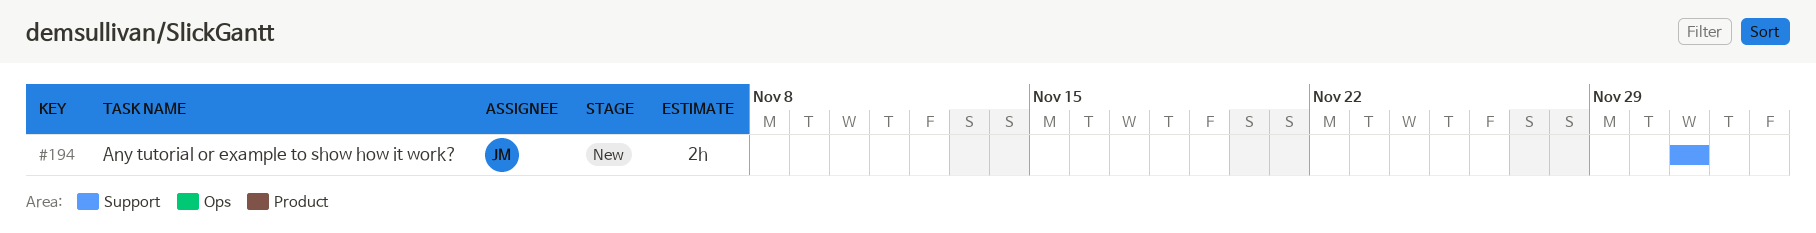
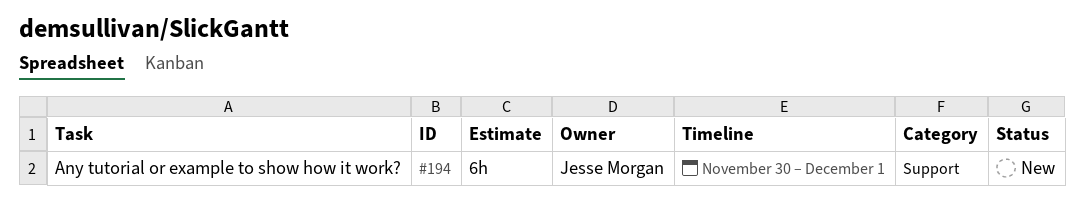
#194, estimate: 2h -> 6h
#194, start: Dec 1 -> Nov 30

